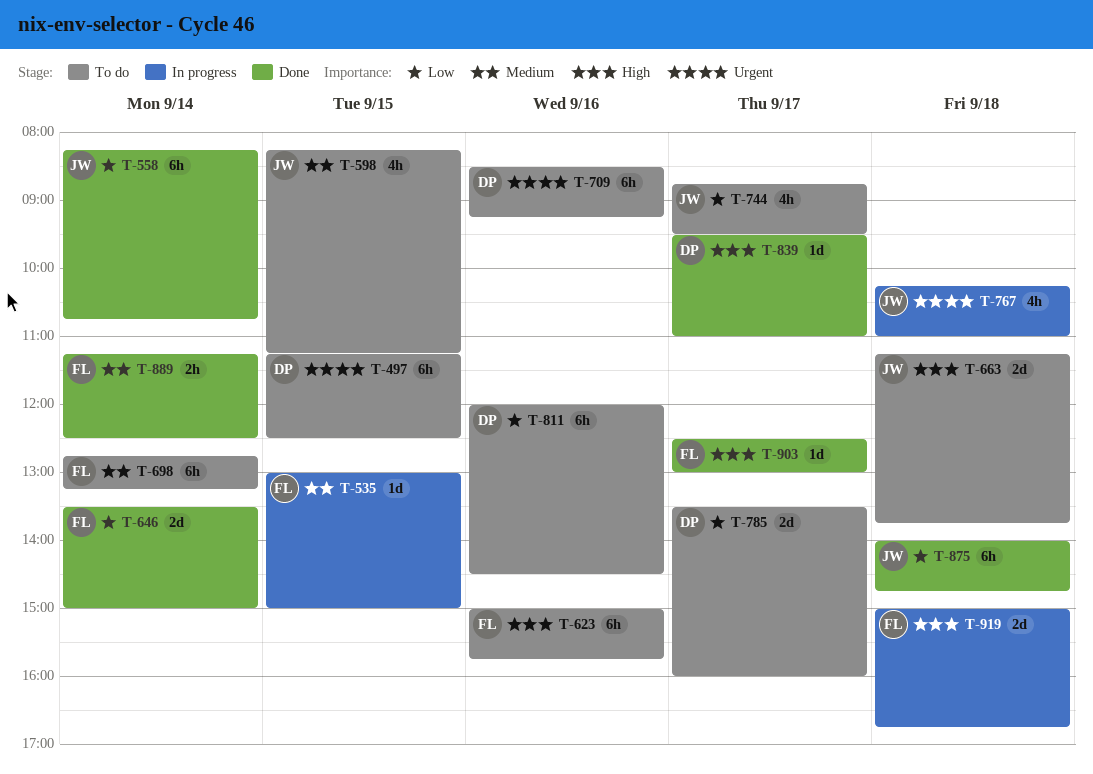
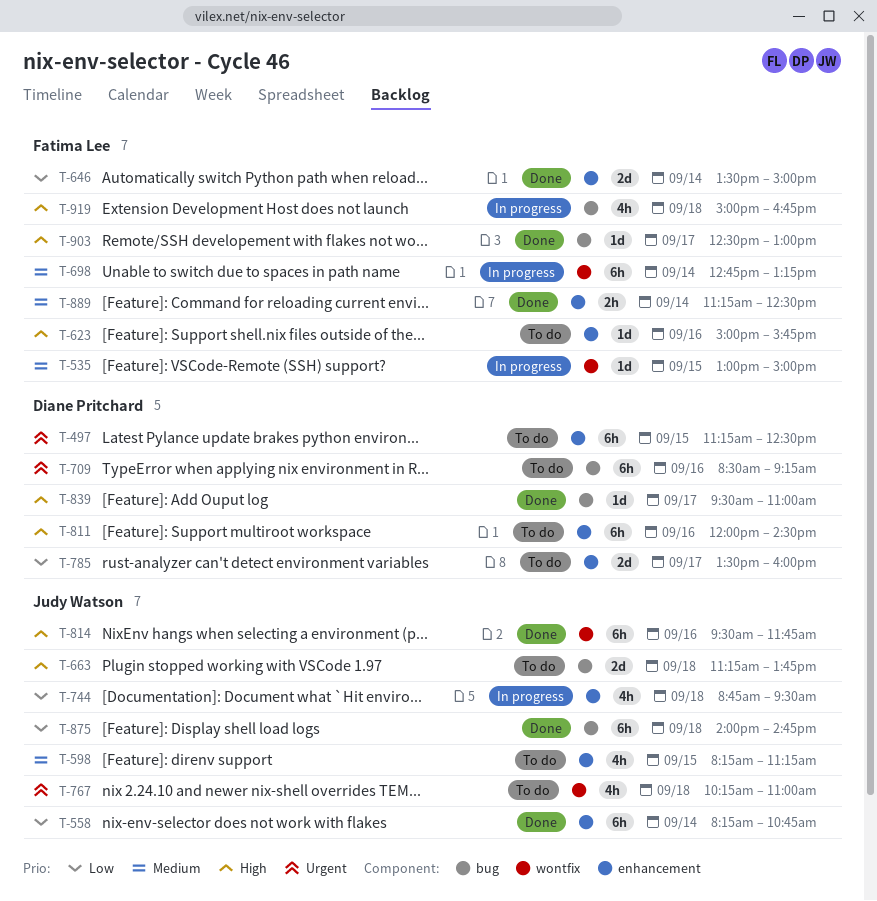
T-623, estimate: 6h -> 1d
T-698, status: To do -> In progress
T-744, status: To do -> In progress
T-744, day: Sep 17 -> Sep 18
T-767, status: In progress -> To do
T-811, priority: Low -> High
T-814: none -> present
T-919, estimate: 2d -> 4h

